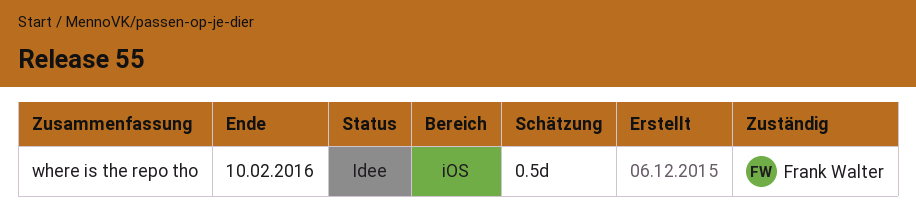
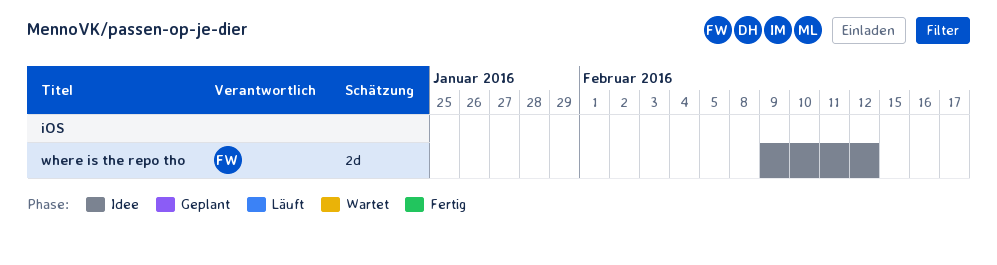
where is the repo tho, estimate: 0.5d -> 2d
where is the repo tho, due: Feb 10 -> Feb 12

